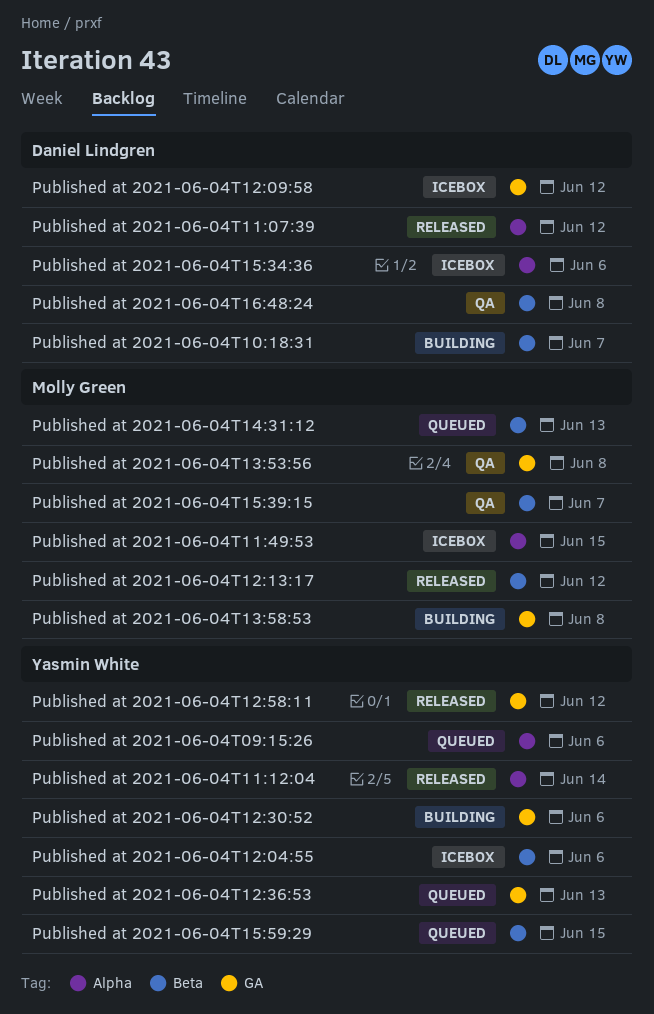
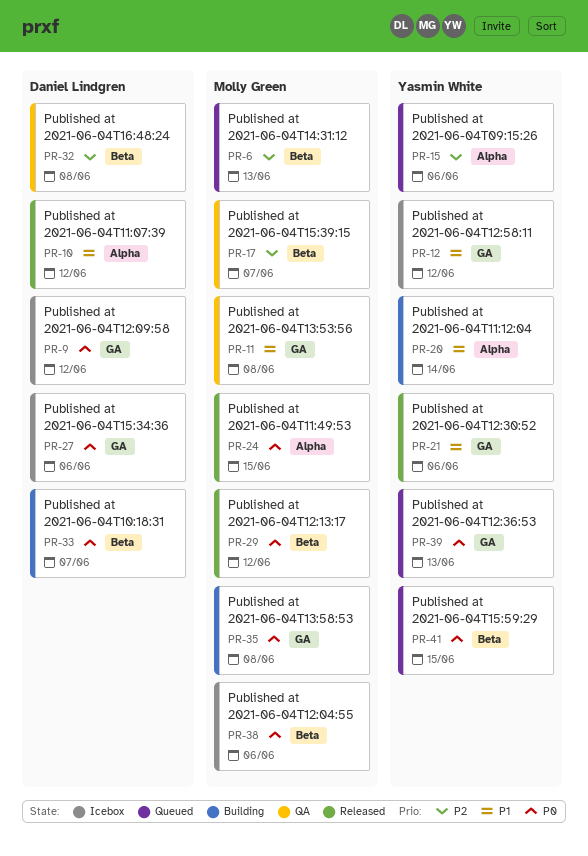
Published at 2021-06-04T11:12:04, status: Released -> Building
Published at 2021-06-04T11:49:53, status: Icebox -> Released
Published at 2021-06-04T12:04:55, owner: Yasmin White -> Molly Green
Published at 2021-06-04T12:30:52, status: Building -> Released
Published at 2021-06-04T12:58:11, status: Released -> Icebox
Published at 2021-06-04T15:34:36, label: Alpha -> GA

